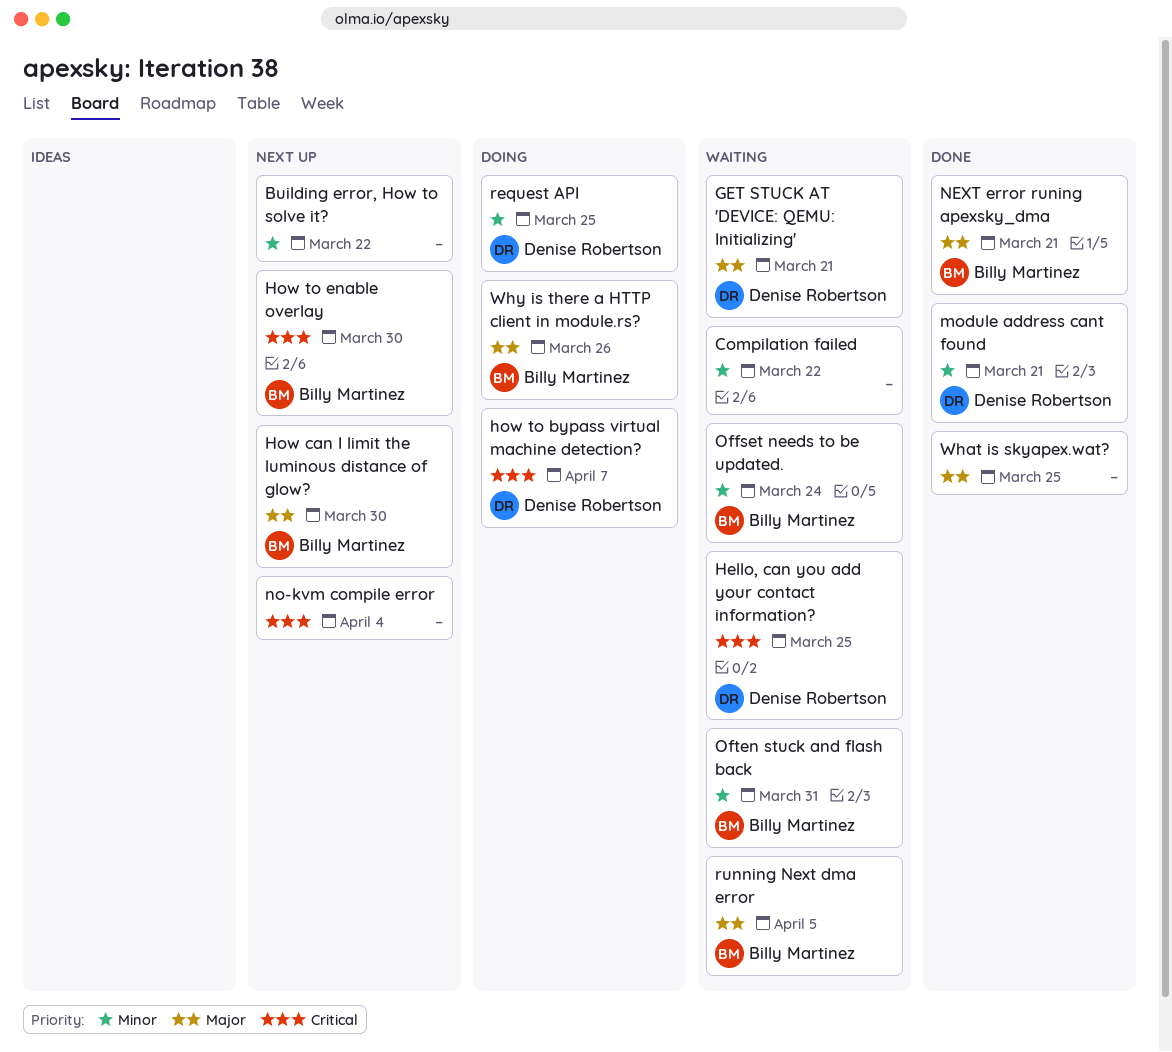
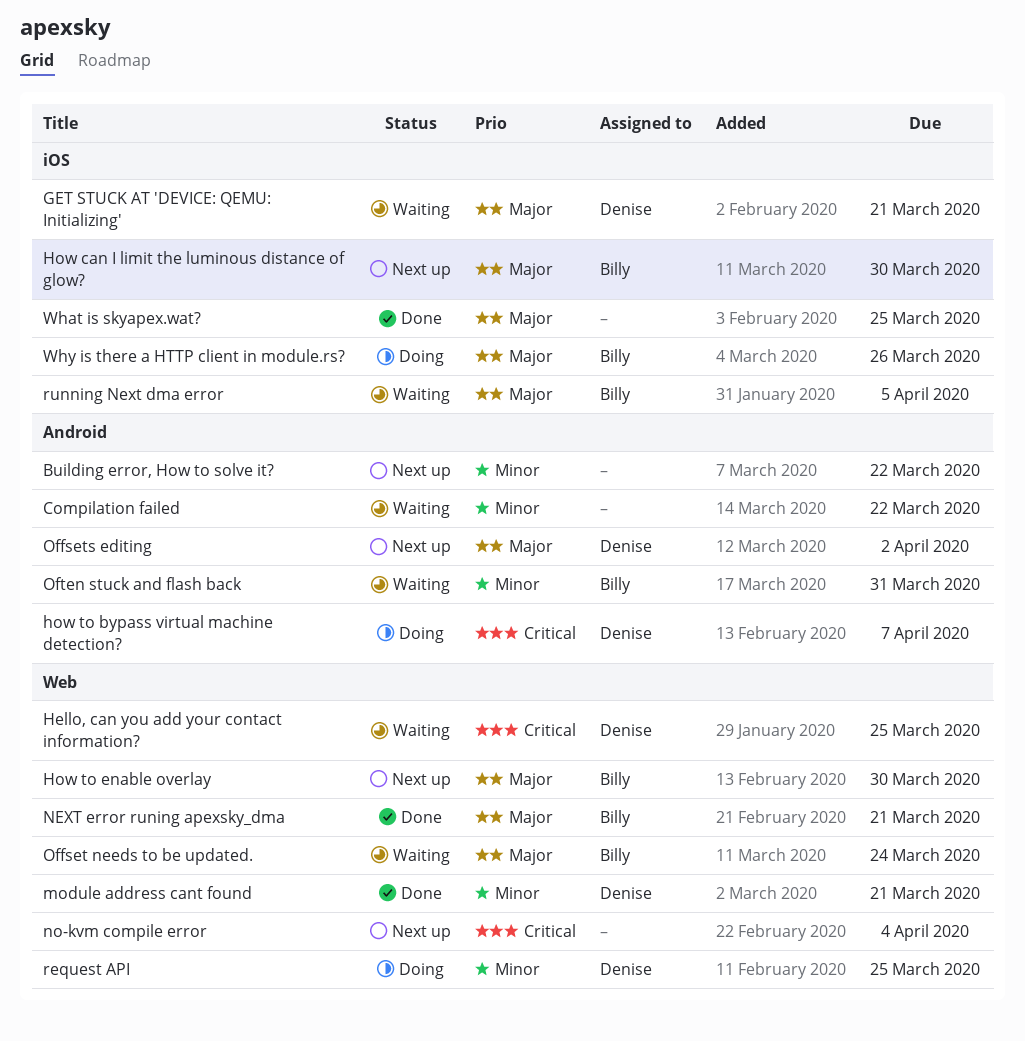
How to enable overlay, priority: Critical -> Major
Offset needs to be updated., priority: Minor -> Major
Offsets editing: none -> present

